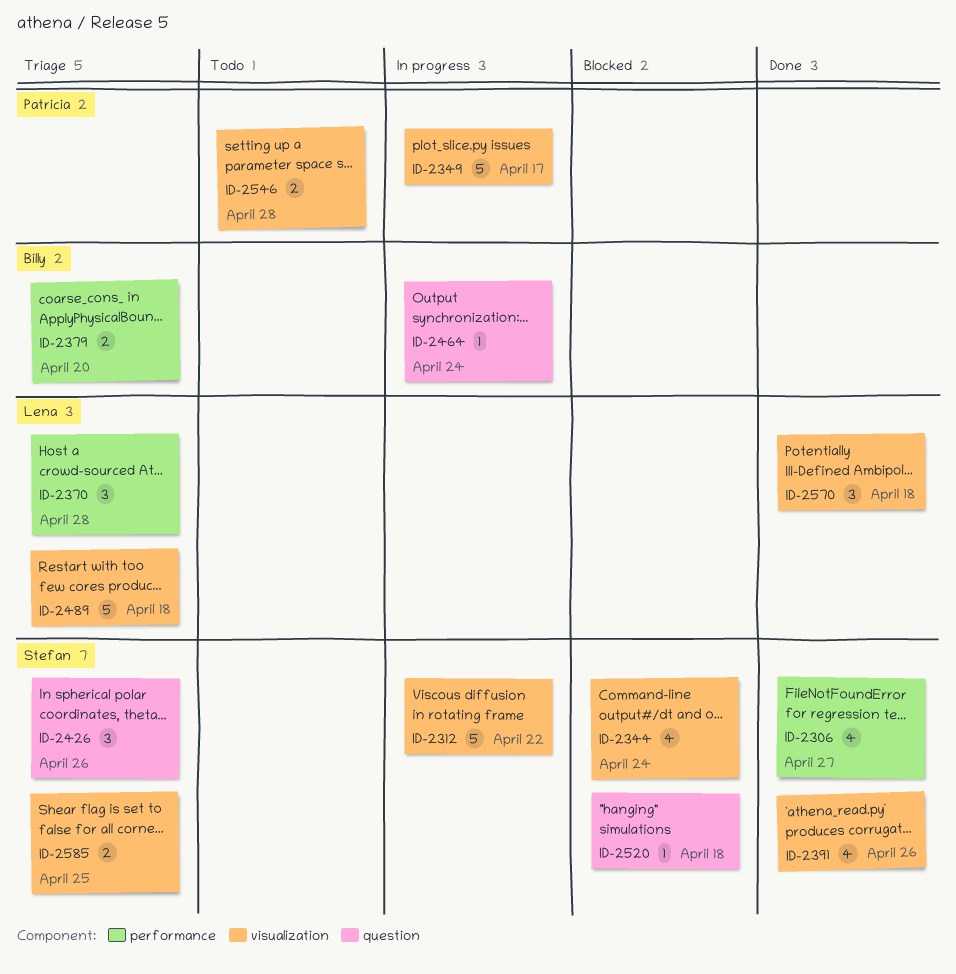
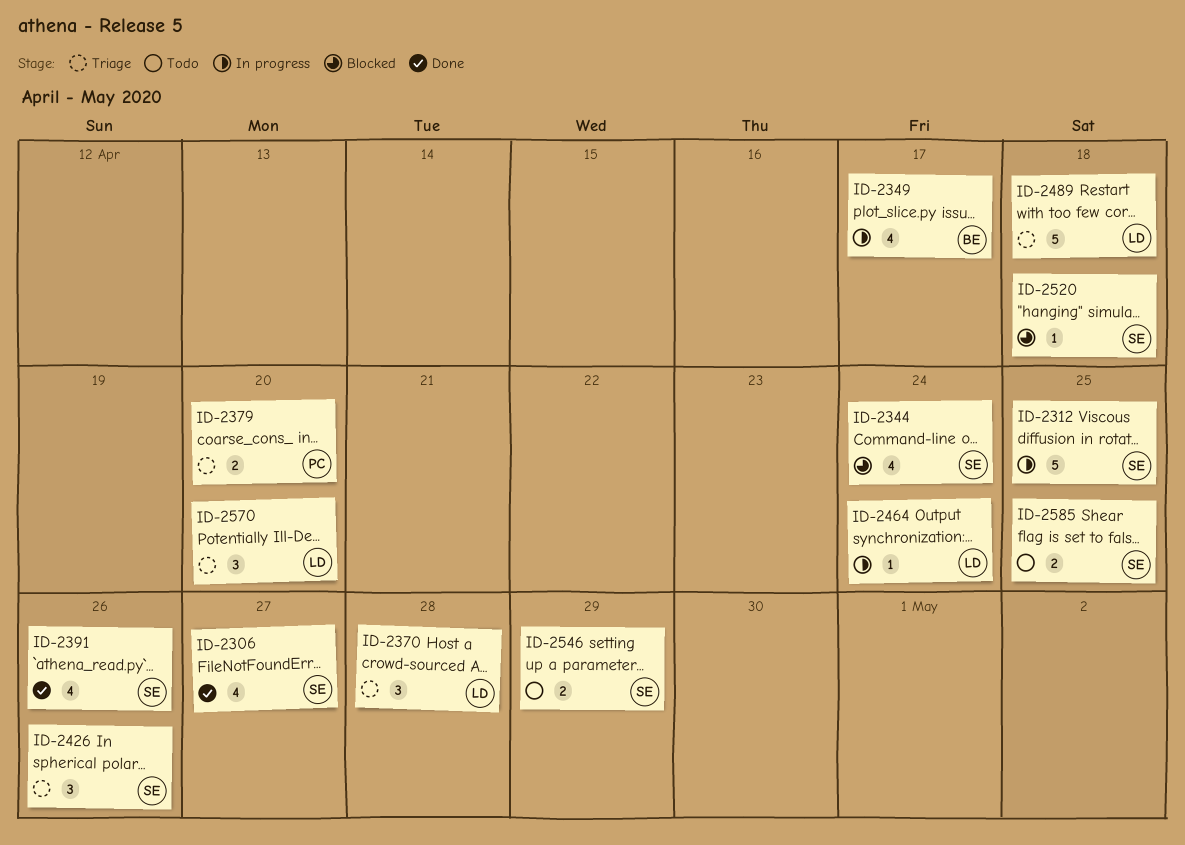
ID-2312, due: Apr 22 -> Apr 25
ID-2349, owner: Patricia -> Billy
ID-2349, estimate: 5 -> 4
ID-2379, owner: Billy -> Patricia
ID-2464, owner: Billy -> Lena
ID-2546, owner: Patricia -> Stefan
ID-2546, due: Apr 28 -> Apr 29
ID-2570, status: Done -> Triage
ID-2570, due: Apr 18 -> Apr 20
ID-2585, status: Triage -> Todo

